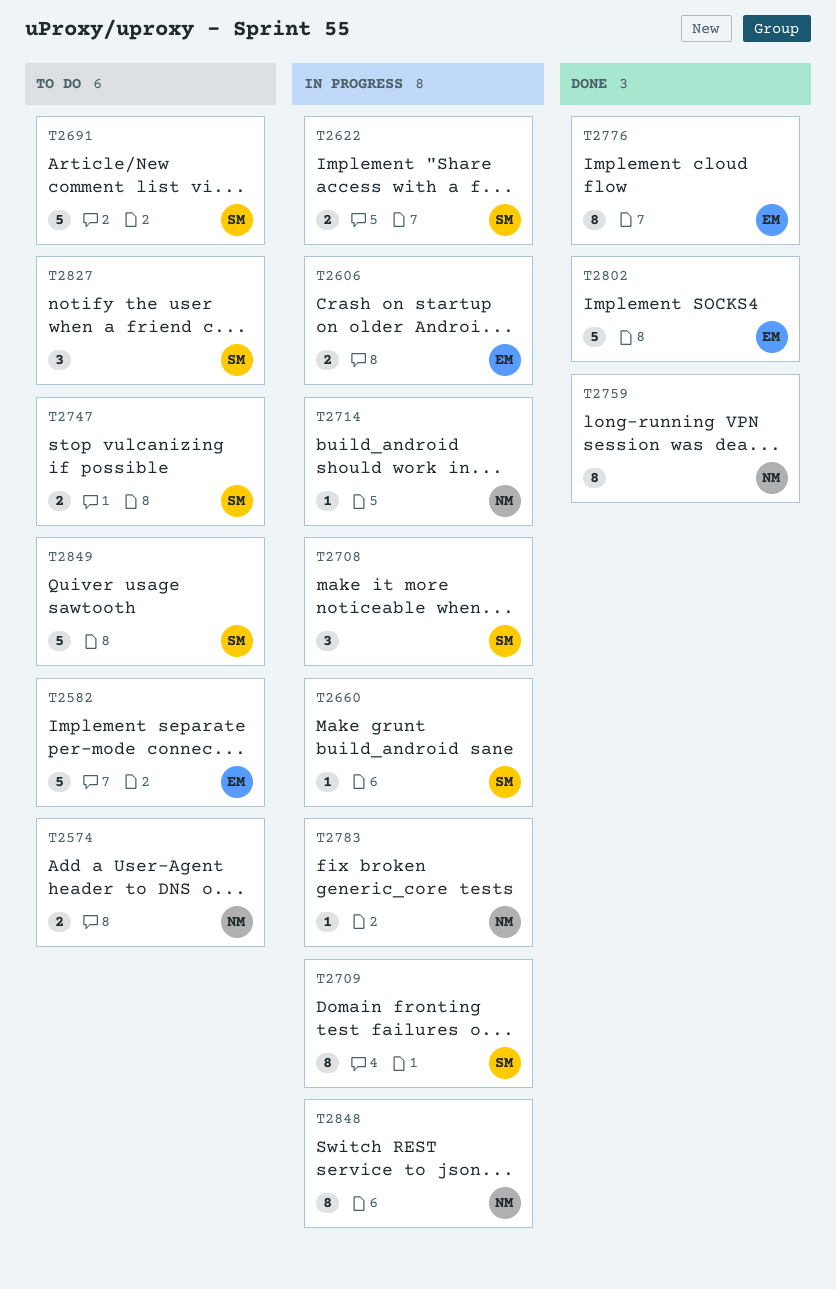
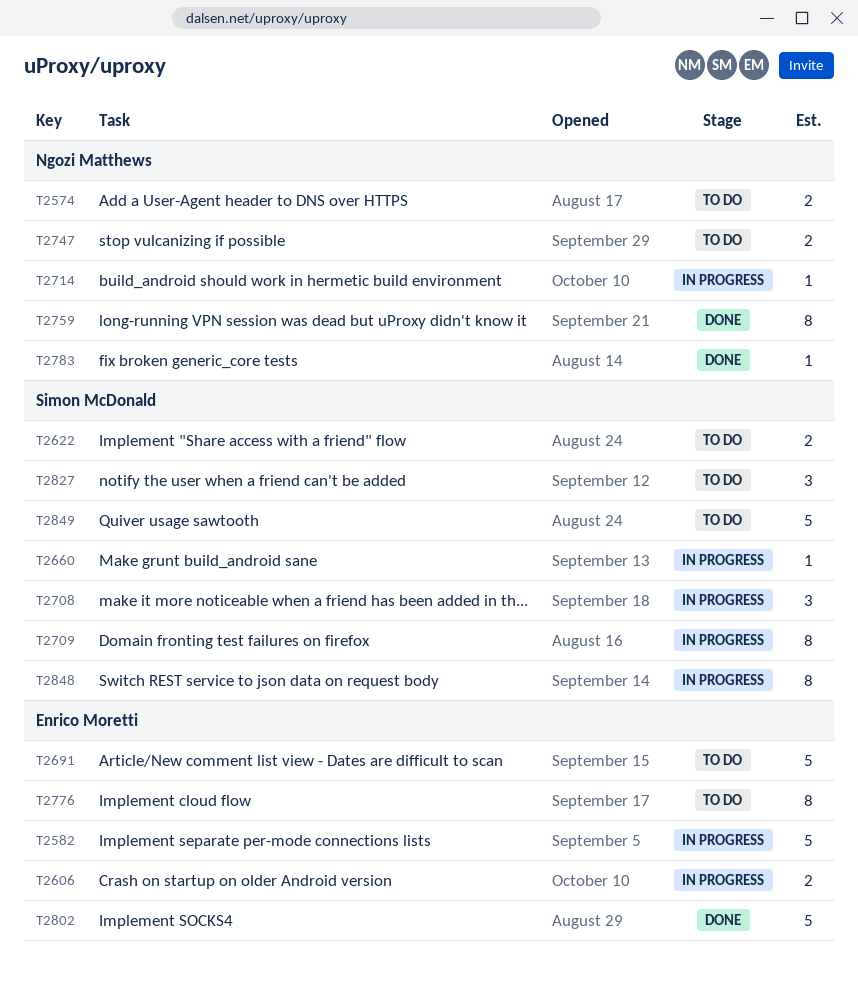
T2582, status: To do -> In progress
T2622, status: In progress -> To do
T2691, owner: Simon McDonald -> Enrico Moretti
T2747, owner: Simon McDonald -> Ngozi Matthews
T2776, status: Done -> To do
T2783, status: In progress -> Done
T2848, owner: Ngozi Matthews -> Simon McDonald

